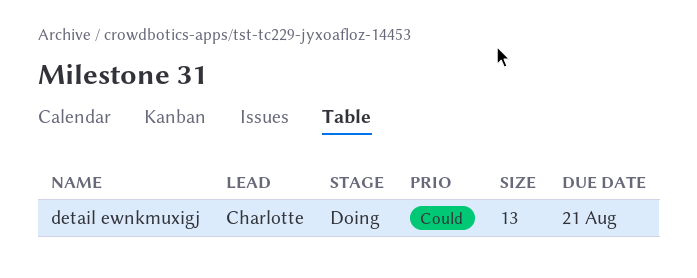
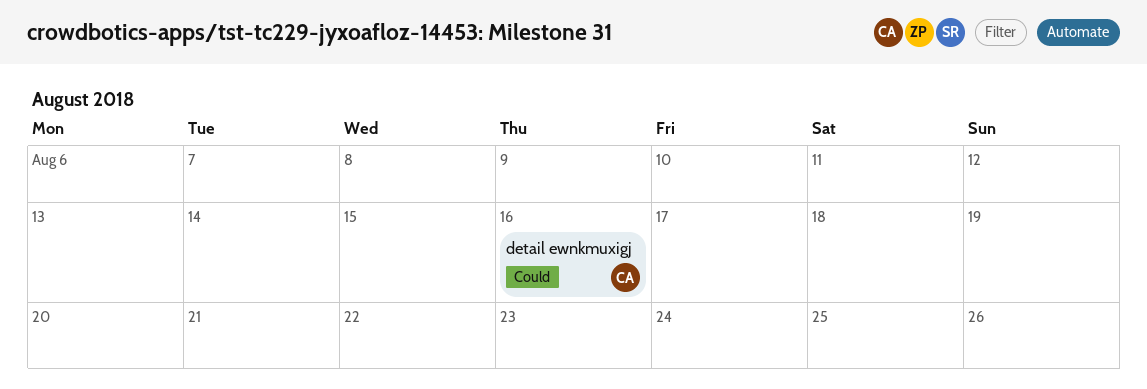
detail ewnkmuxigj, due: Aug 21 -> Aug 16

